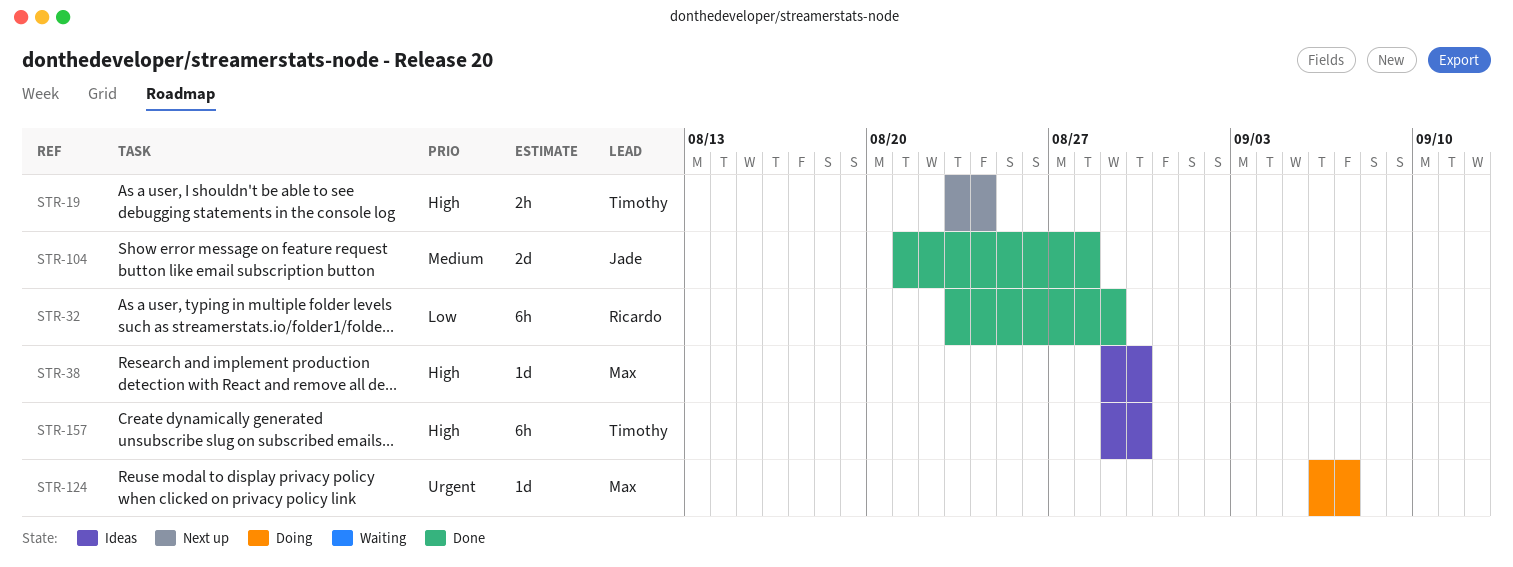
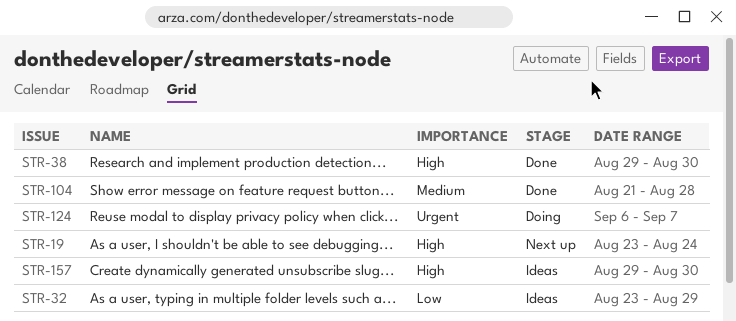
STR-32, status: Done -> Ideas
STR-38, status: Ideas -> Done

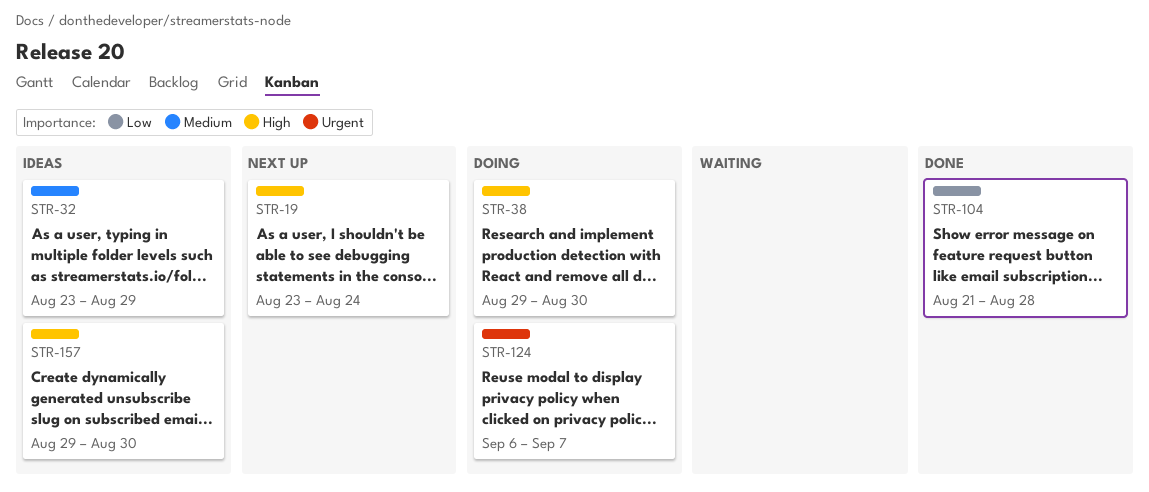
STR-32, priority: Low -> Medium
STR-38, status: Done -> Doing
STR-104, priority: Medium -> Low

